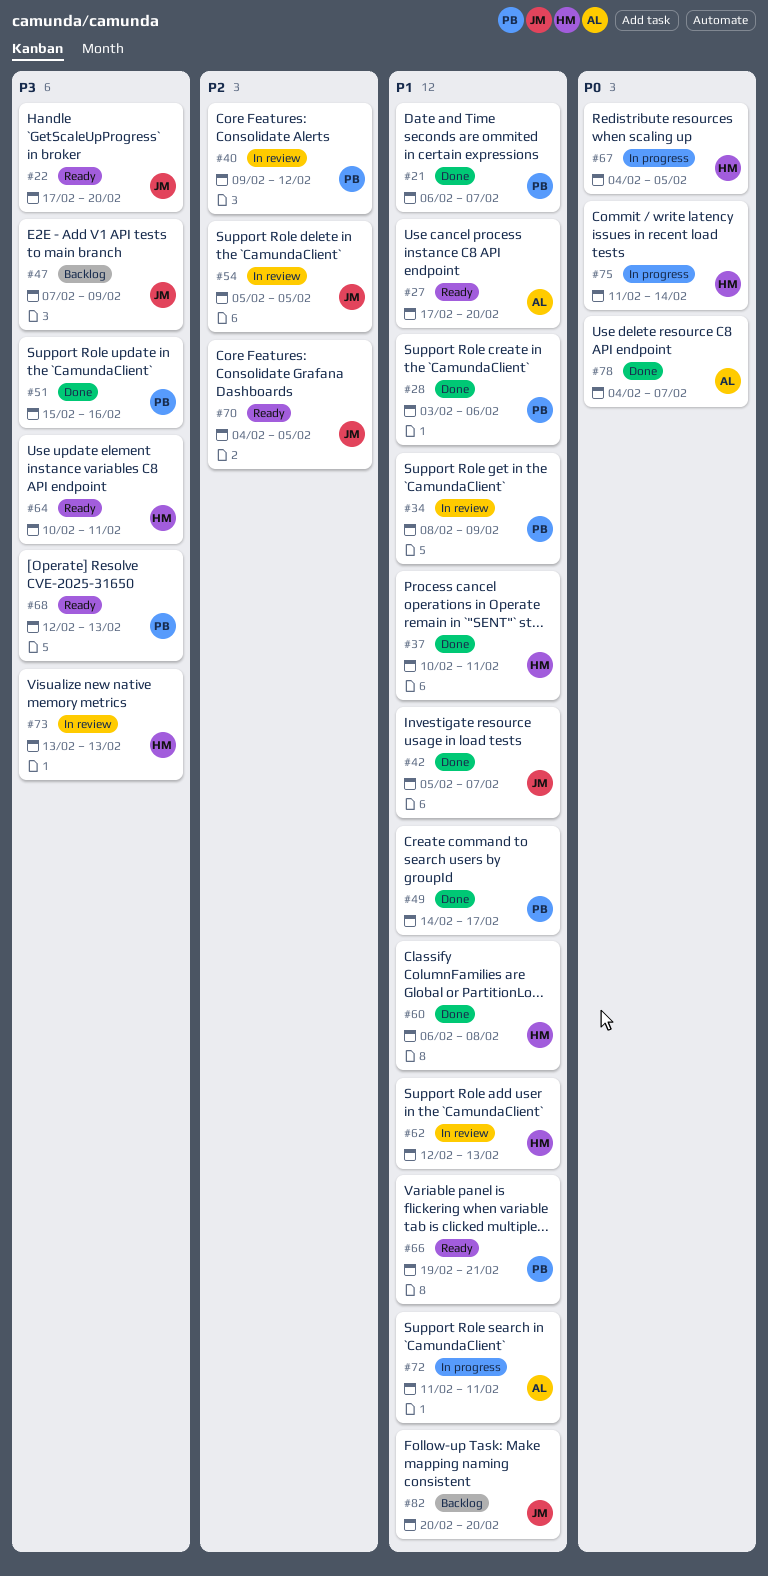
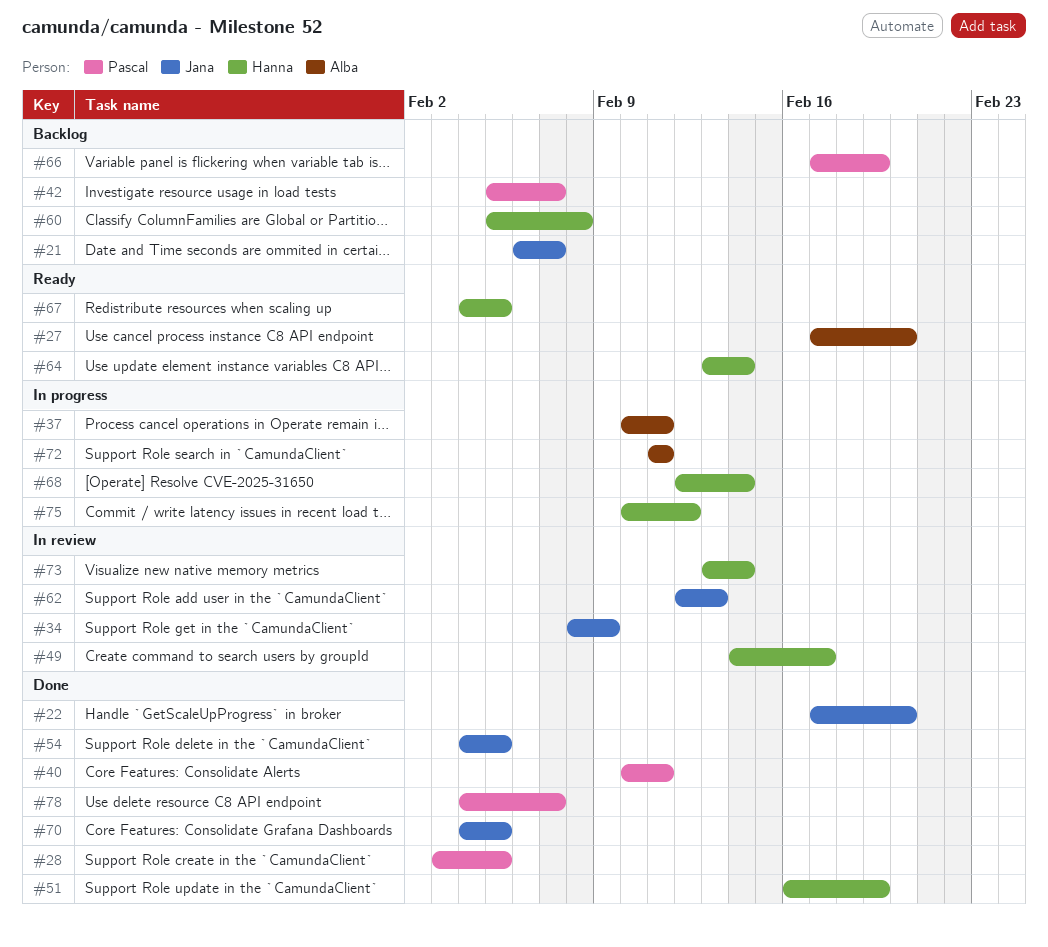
#21, status: Done -> Backlog
#21, owner: Pascal -> Jana
#22, status: Ready -> Done
#28, due: Feb 6 -> Feb 5
#34, owner: Pascal -> Jana
#37, status: Done -> In progress
#37, owner: Hanna -> Alba
#40, status: In review -> Done
#40, start: Feb 9 -> Feb 10
#40, due: Feb 12 -> Feb 11
#42, status: Done -> Backlog
#42, owner: Jana -> Pascal
#47: present -> none
#49, status: Done -> In review
#49, owner: Pascal -> Hanna
#51, owner: Pascal -> Hanna
#51, start: Feb 15 -> Feb 16
#51, due: Feb 16 -> Feb 19
#54, status: In review -> Done
#54, start: Feb 5 -> Feb 4
#60, status: Done -> Backlog
#60, start: Feb 6 -> Feb 5
#62, owner: Hanna -> Jana
#64, start: Feb 10 -> Feb 13
#64, due: Feb 11 -> Feb 14
#66, status: Ready -> Backlog
#66, start: Feb 19 -> Feb 17
#66, due: Feb 21 -> Feb 19
#67, status: In progress -> Ready
#68, status: Ready -> In progress
#68, owner: Pascal -> Hanna
#68, due: Feb 13 -> Feb 14
#70, status: Ready -> Done
#73, due: Feb 13 -> Feb 14
#75, start: Feb 11 -> Feb 10
#75, due: Feb 14 -> Feb 12
#78, owner: Alba -> Pascal
#82: present -> none

